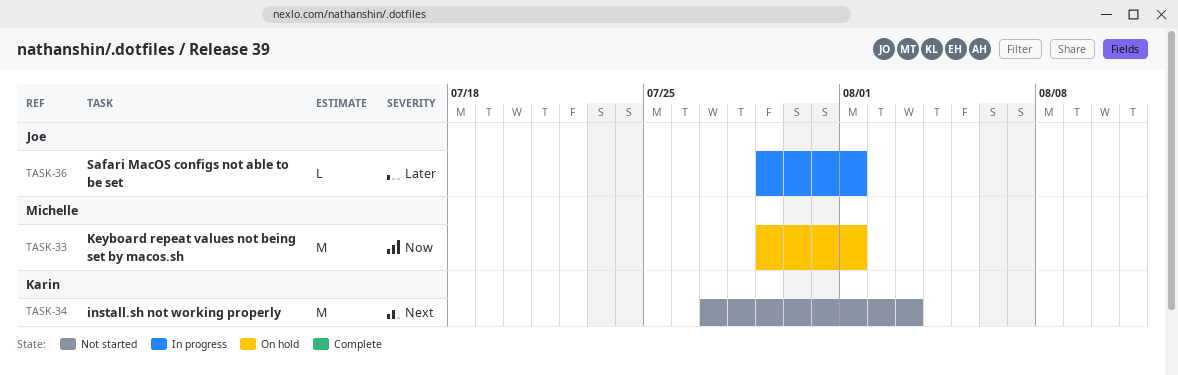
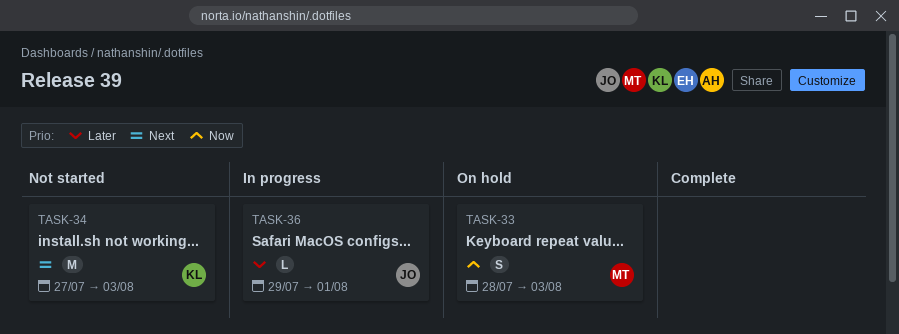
TASK-33, estimate: M -> S
TASK-33, start: Jul 29 -> Jul 28
TASK-33, due: Aug 1 -> Aug 3

